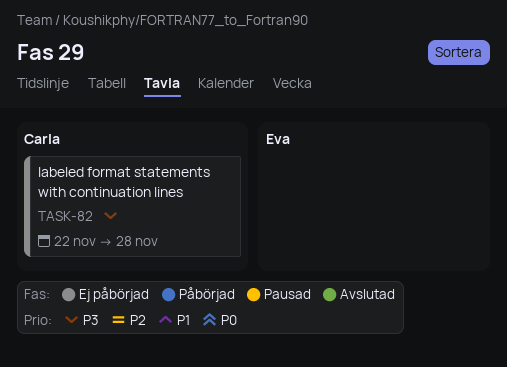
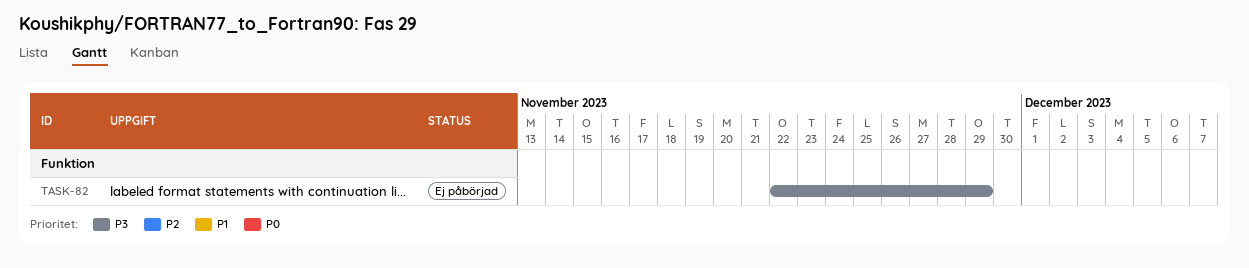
TASK-82, due: Nov 28 -> Nov 29

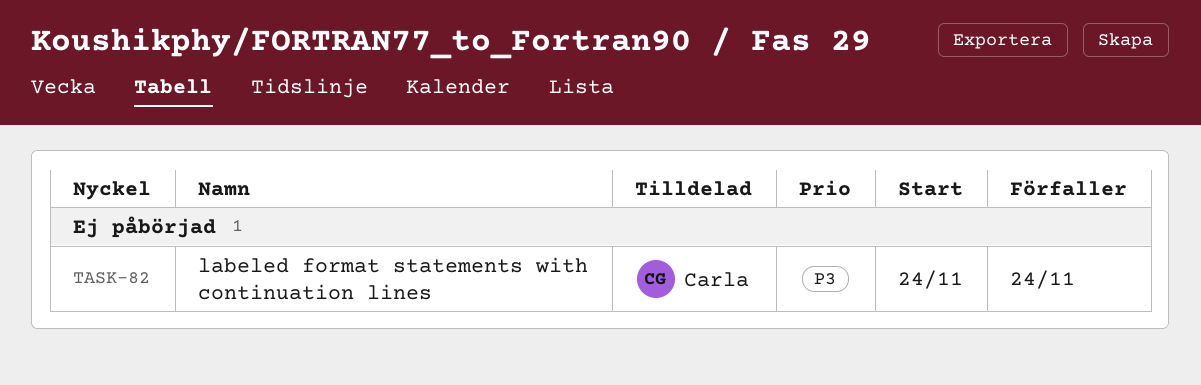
TASK-82, start: Nov 22 -> Nov 24
TASK-82, due: Nov 29 -> Nov 24

